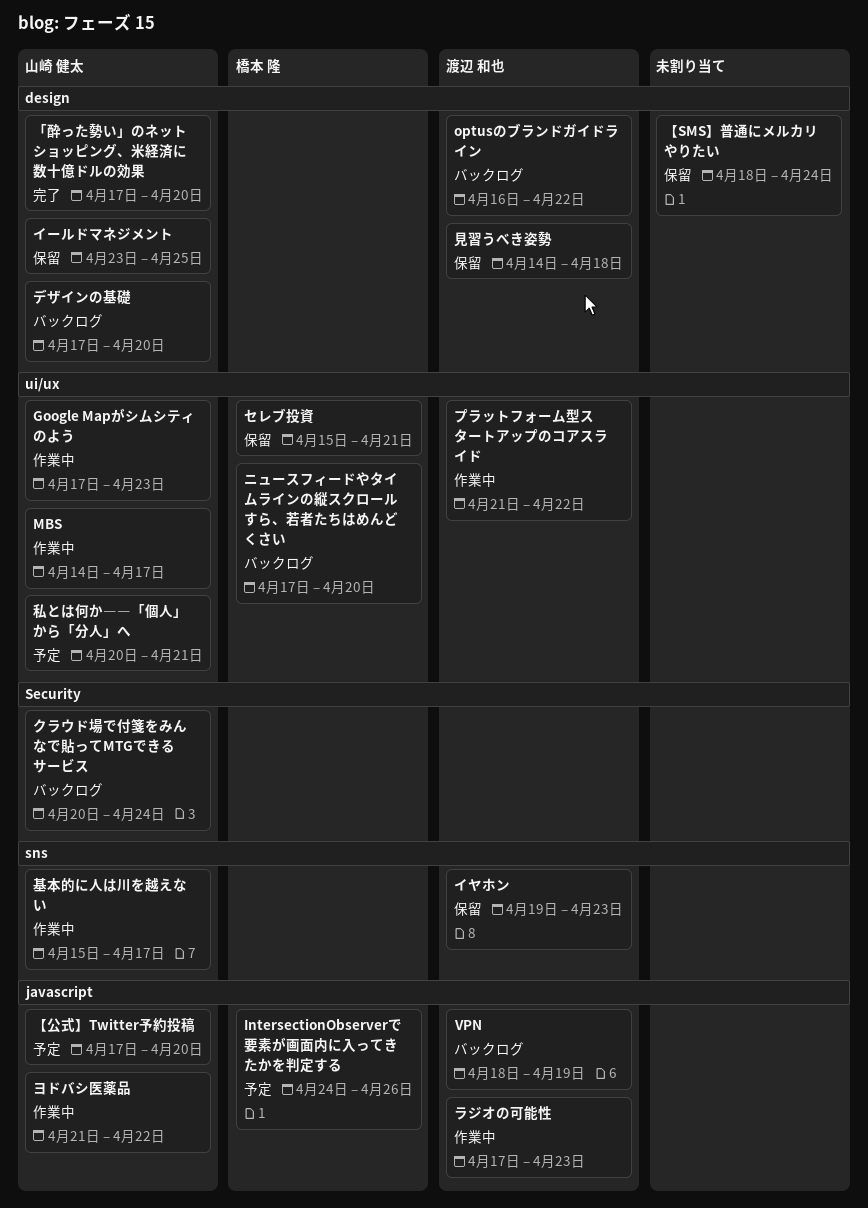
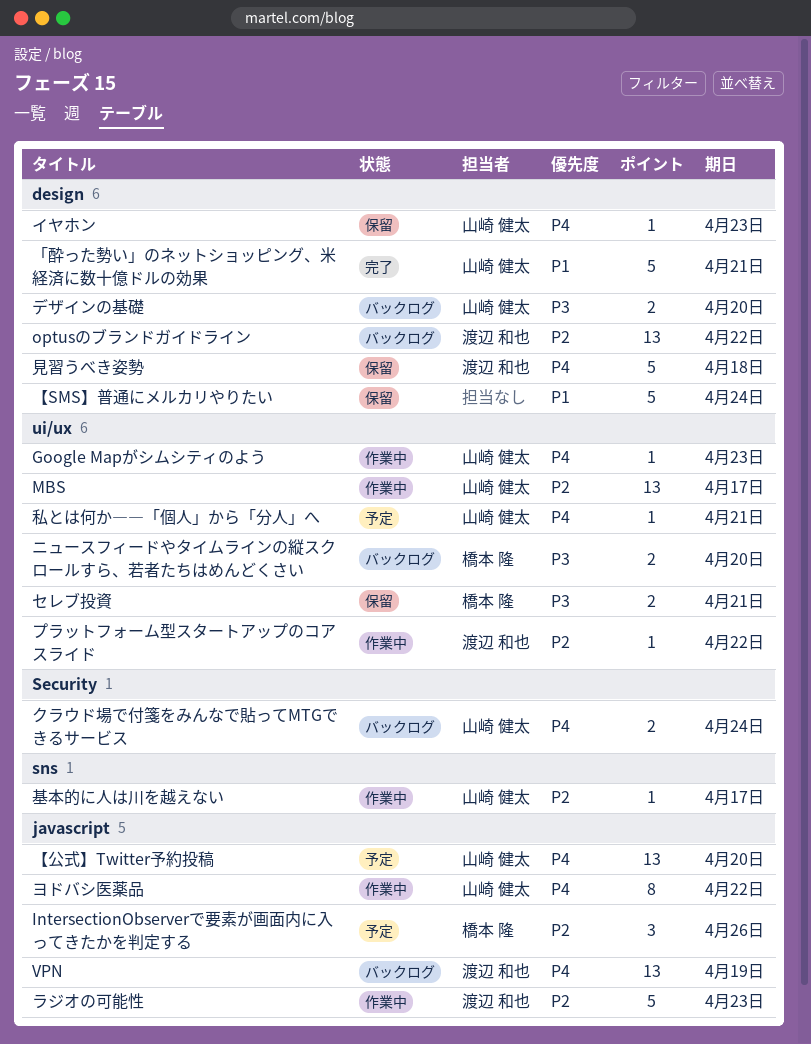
「酔った勢い」のネットショッピング、米経済に数十億ドルの効果, due: Apr 20 -> Apr 21
イヤホン, owner: 渡辺 和也 -> 山崎 健太
イヤホン, label: sns -> design
イールドマネジメント: present -> none

